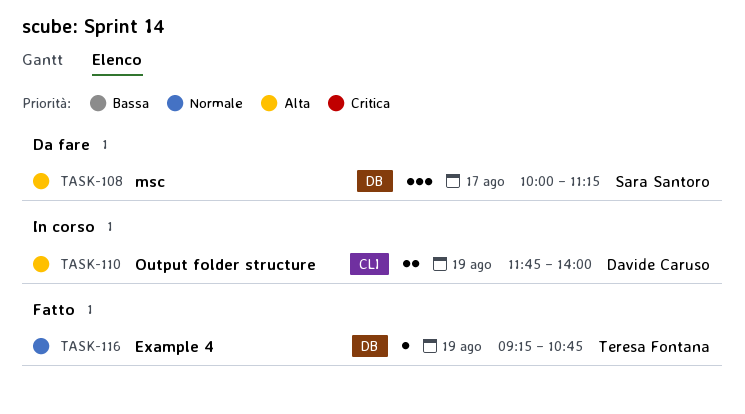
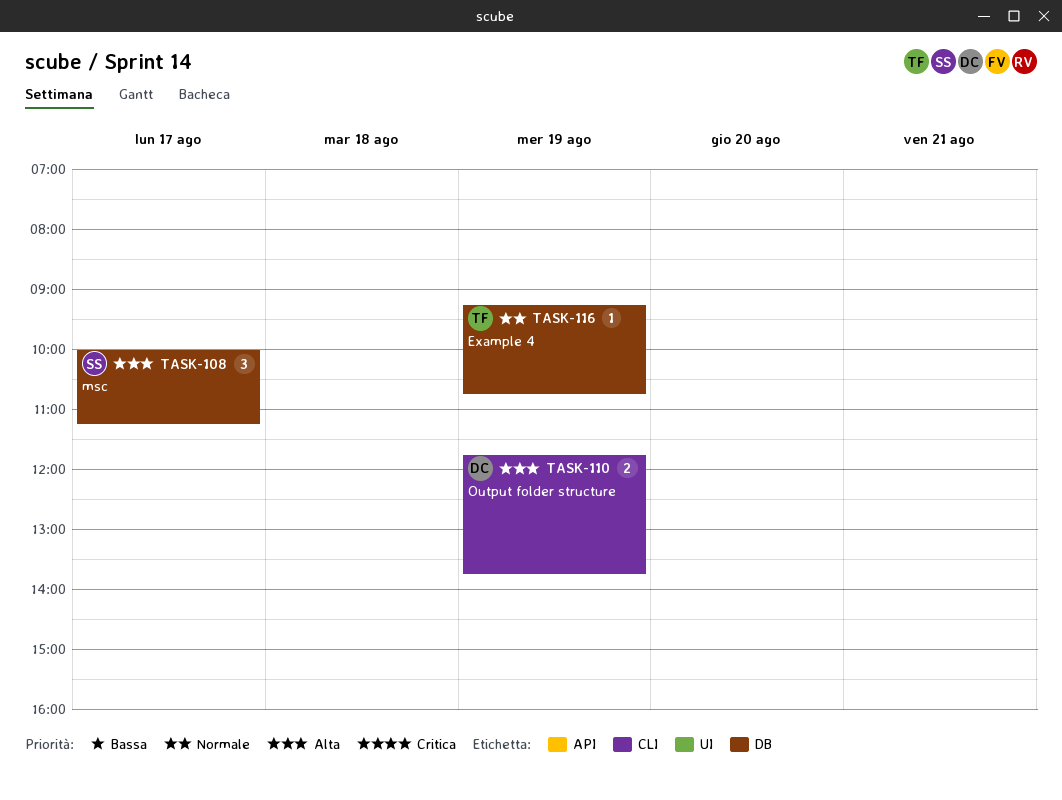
TASK-110, ends: 14:00 -> 13:45

